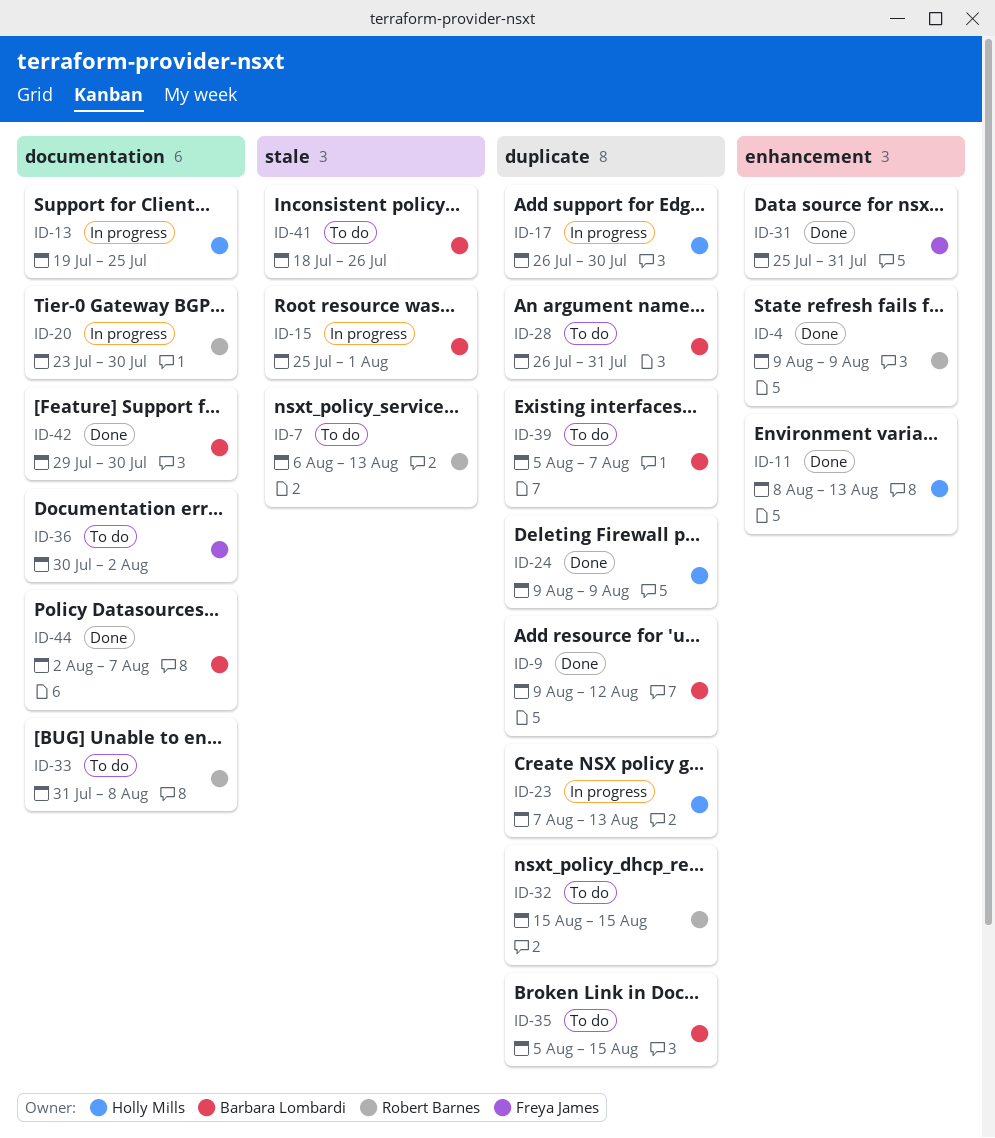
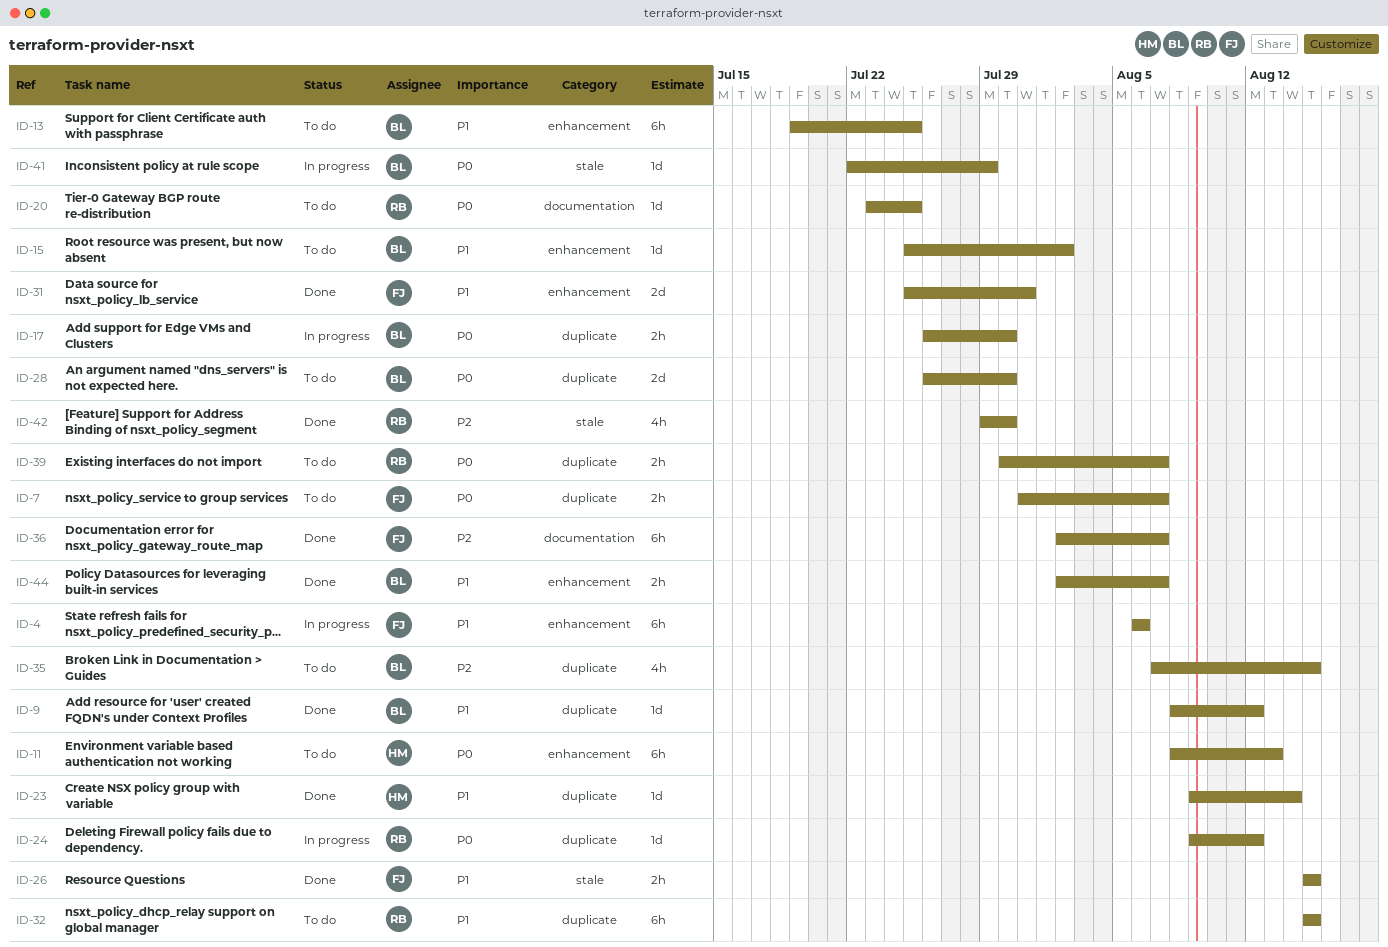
ID-4, status: Done -> In progress
ID-4, owner: Robert Barnes -> Freya James
ID-4, start: Aug 9 -> Aug 6
ID-4, due: Aug 9 -> Aug 6
ID-7, owner: Robert Barnes -> Freya James
ID-7, label: stale -> duplicate
ID-7, start: Aug 6 -> Jul 31
ID-7, due: Aug 13 -> Aug 7
ID-9, start: Aug 9 -> Aug 8
ID-11, status: Done -> To do
ID-13, status: In progress -> To do
ID-13, owner: Holly Mills -> Barbara Lombardi
ID-13, label: documentation -> enhancement
ID-15, status: In progress -> To do
ID-15, label: stale -> enhancement
ID-15, due: Aug 1 -> Aug 2
ID-17, owner: Holly Mills -> Barbara Lombardi
ID-20, status: In progress -> To do
ID-20, due: Jul 30 -> Jul 25
ID-23, status: In progress -> Done
ID-23, start: Aug 7 -> Aug 9
ID-23, due: Aug 13 -> Aug 14
ID-24, status: Done -> In progress
ID-24, owner: Holly Mills -> Robert Barnes
ID-24, due: Aug 9 -> Aug 12
ID-26: none -> present
ID-28, due: Jul 31 -> Jul 30
ID-33: present -> none
ID-35, start: Aug 5 -> Aug 7
ID-36, status: To do -> Done
ID-36, start: Jul 30 -> Aug 2
ID-36, due: Aug 2 -> Aug 7
ID-39, owner: Barbara Lombardi -> Robert Barnes
ID-39, start: Aug 5 -> Jul 30
ID-41, status: To do -> In progress
ID-41, start: Jul 18 -> Jul 22
ID-41, due: Jul 26 -> Jul 29
ID-42, owner: Barbara Lombardi -> Robert Barnes
ID-42, label: documentation -> stale
ID-44, label: documentation -> enhancement

